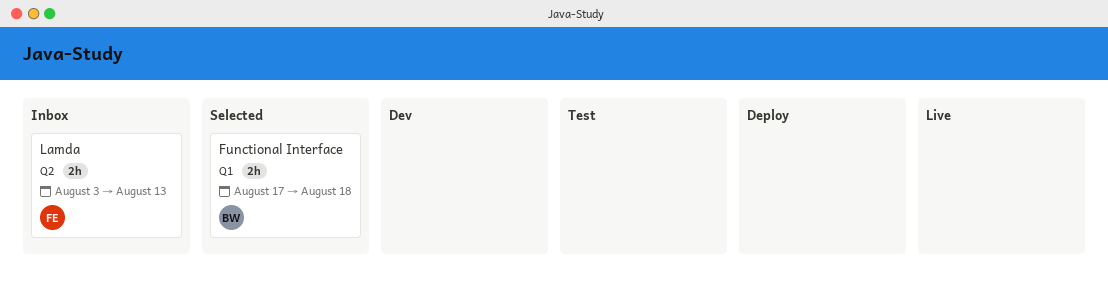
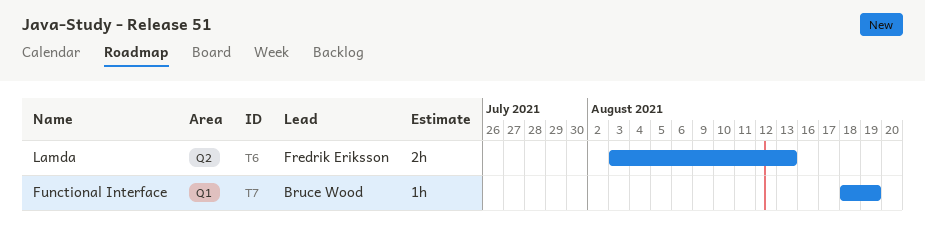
Functional Interface, estimate: 2h -> 1h
Functional Interface, start: Aug 17 -> Aug 18
Functional Interface, due: Aug 18 -> Aug 19

